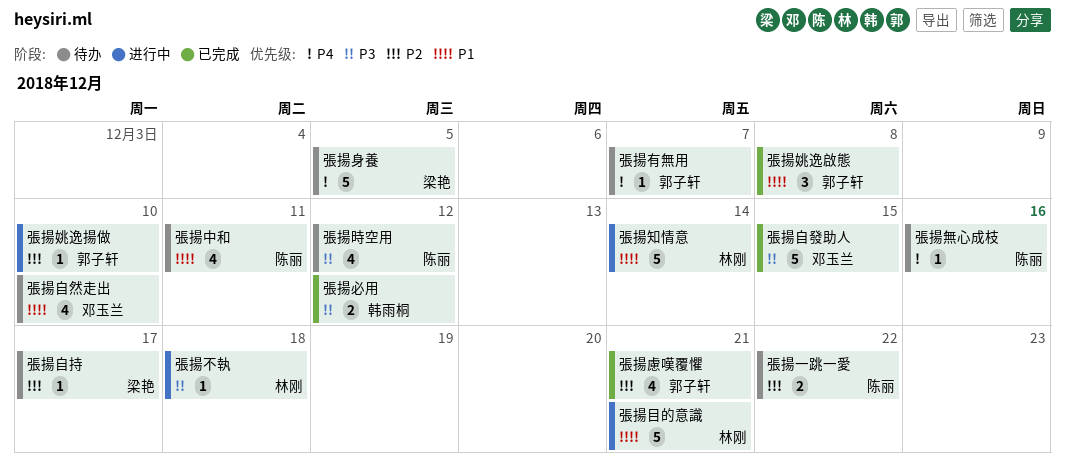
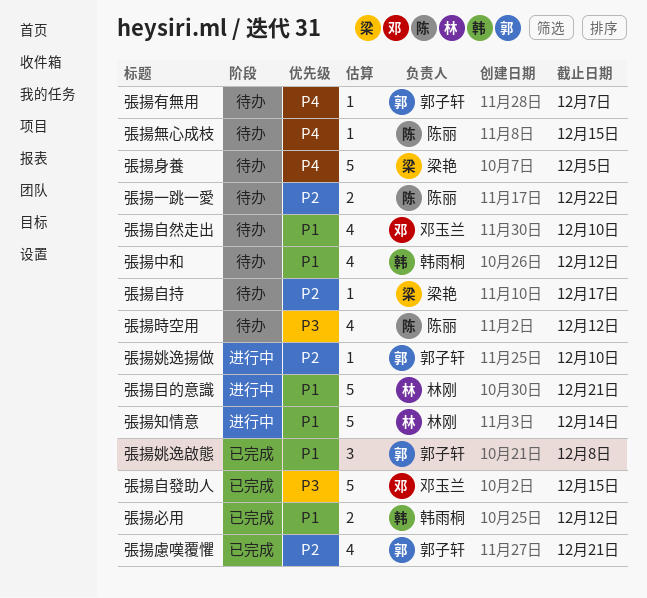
張揚不執: present -> none
張揚中和, owner: 陈丽 -> 韩雨桐
張揚中和, due: Dec 11 -> Dec 12
張揚必用, priority: P3 -> P1
張揚無心成枝, due: Dec 16 -> Dec 15

